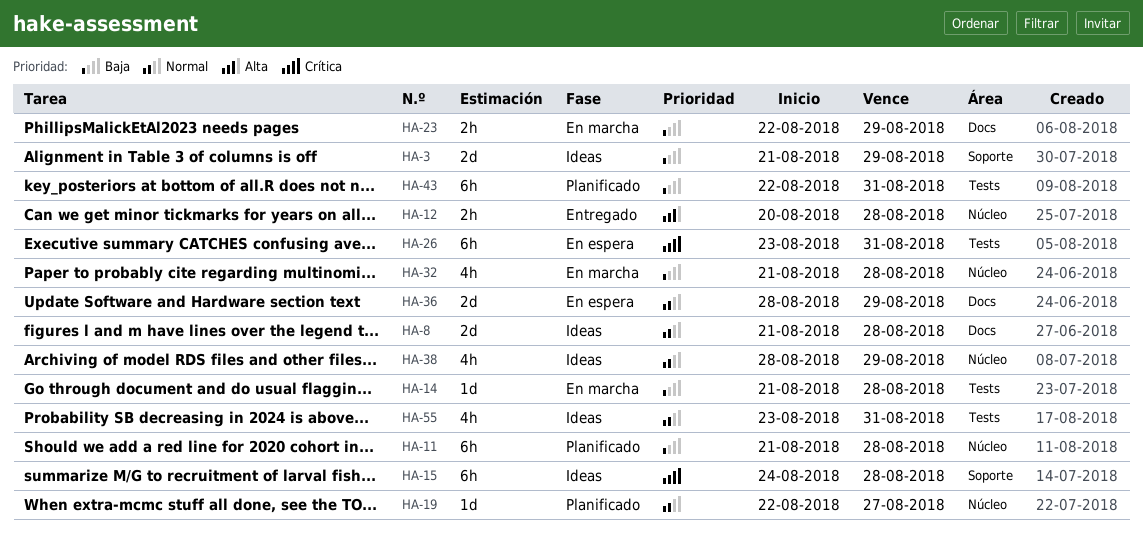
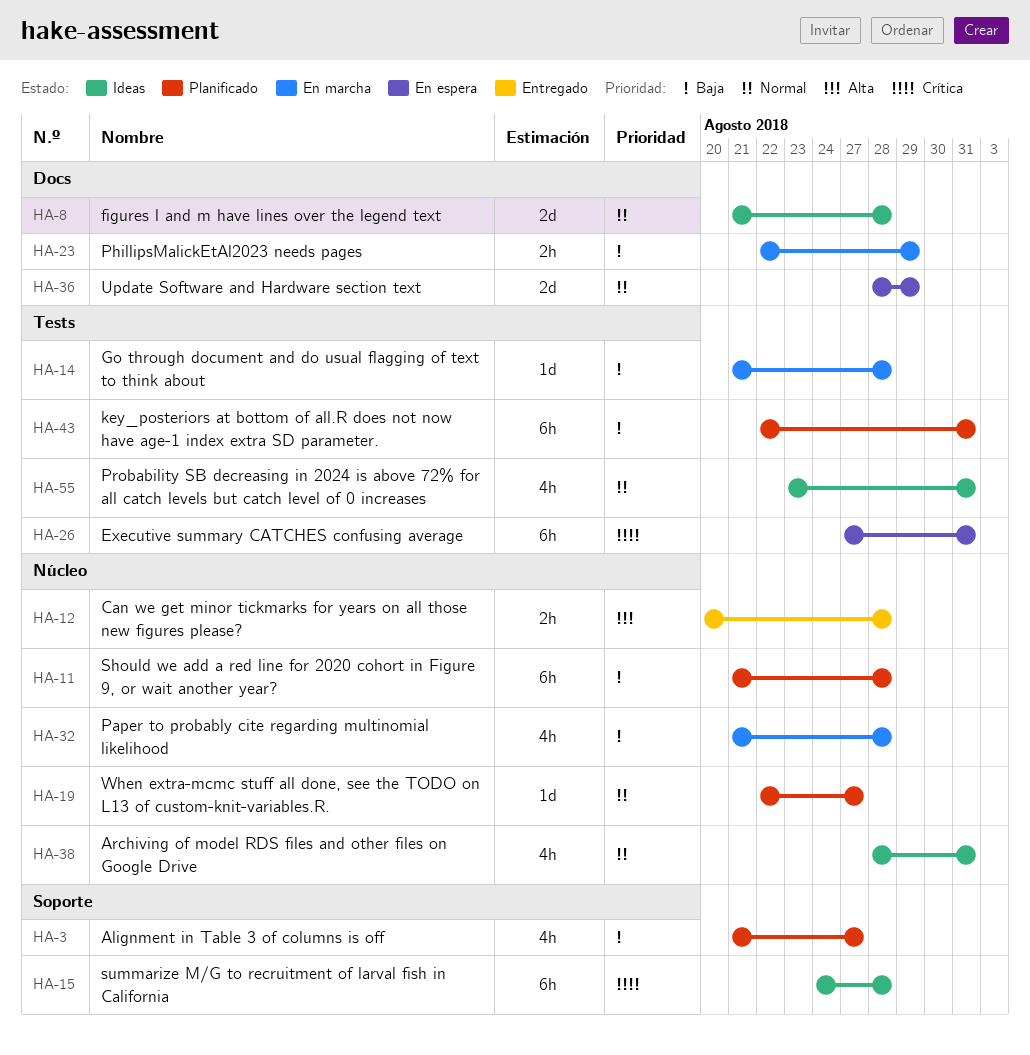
HA-3, status: Ideas -> Planificado
HA-3, estimate: 2d -> 4h
HA-3, due: Aug 29 -> Aug 27
HA-26, start: Aug 23 -> Aug 27
HA-38, due: Aug 29 -> Aug 31

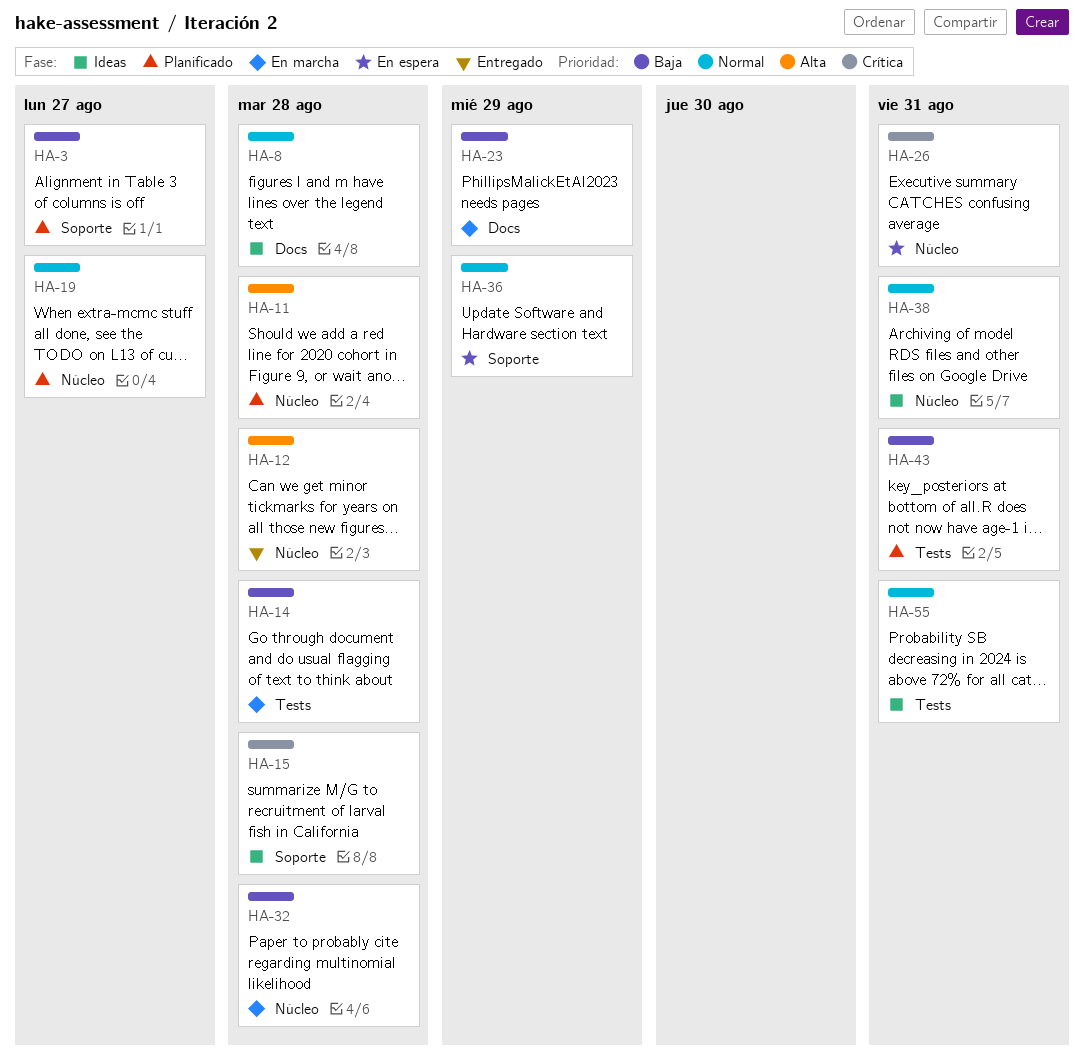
HA-11, priority: Baja -> Alta
HA-26, label: Tests -> Núcleo
HA-36, label: Docs -> Soporte

